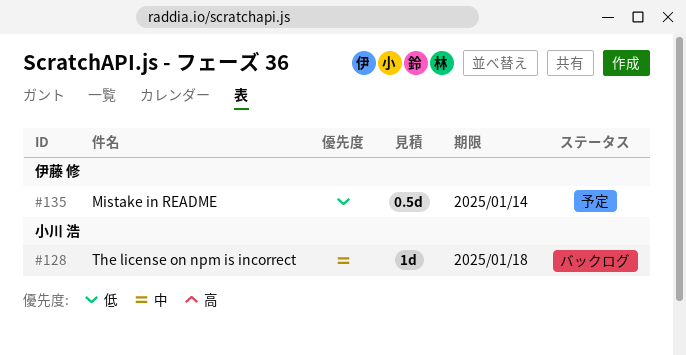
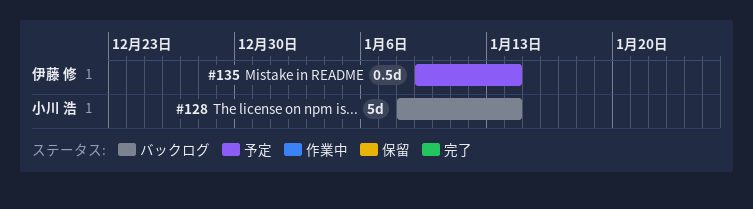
#128, estimate: 1d -> 5d
#128, due: Jan 18 -> Jan 14

